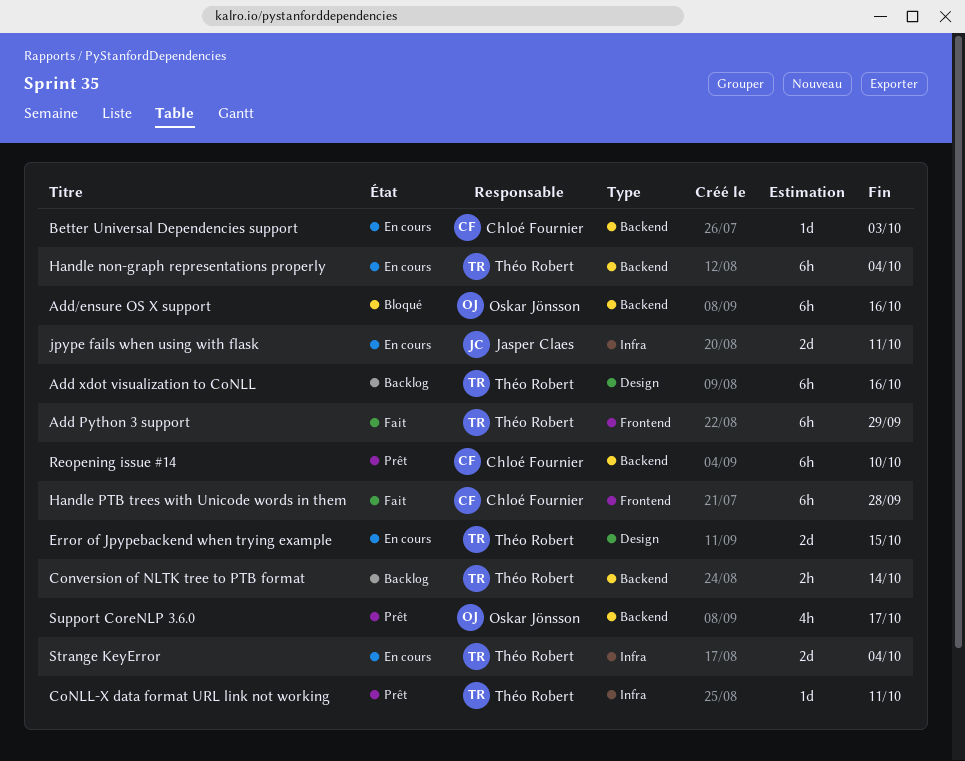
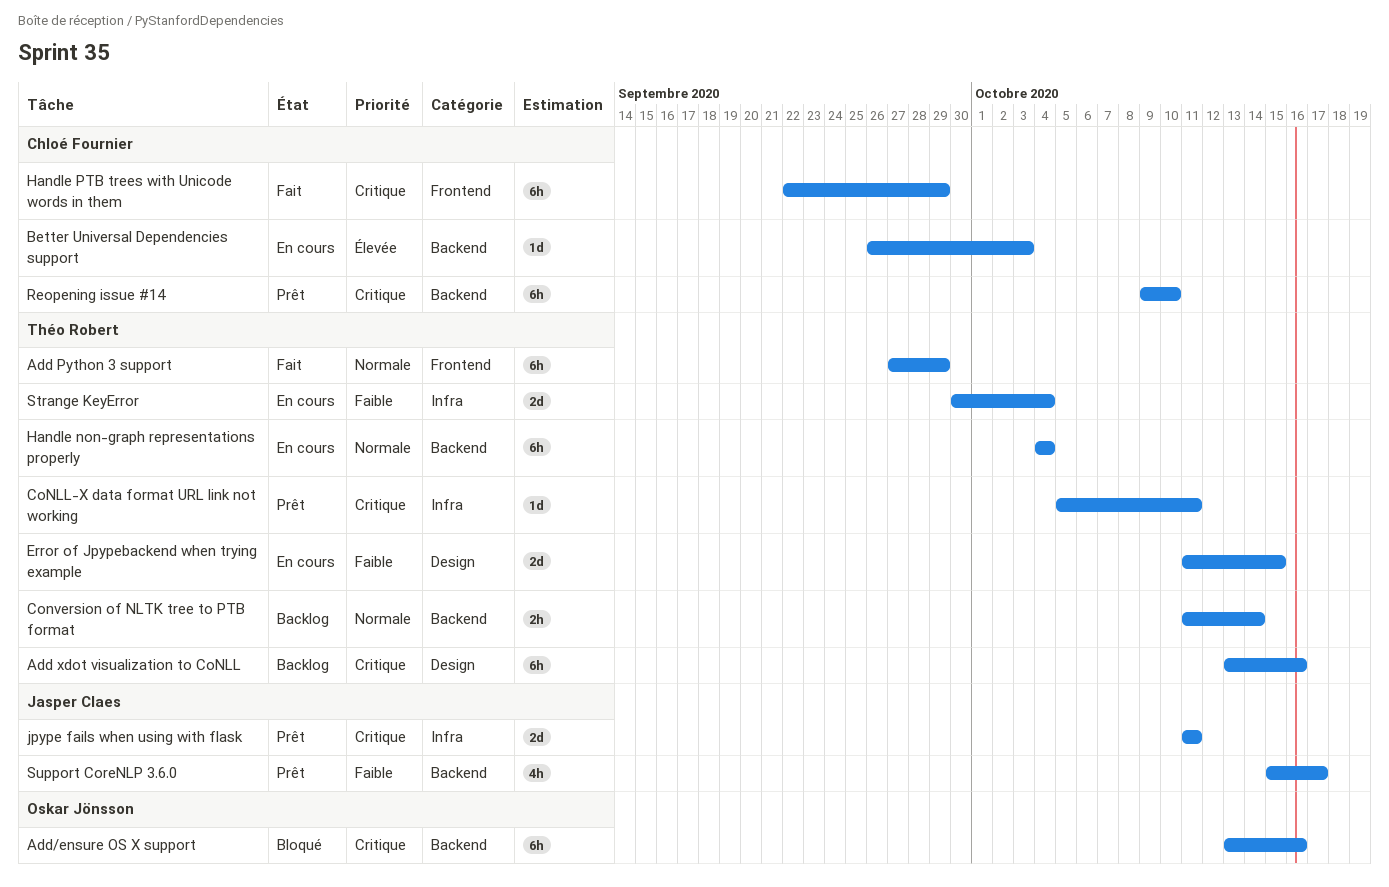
Handle PTB trees with Unicode words in them, due: Sep 28 -> Sep 29
jpype fails when using with flask, status: En cours -> Prêt
Support CoreNLP 3.6.0, owner: Oskar Jönsson -> Jasper Claes

